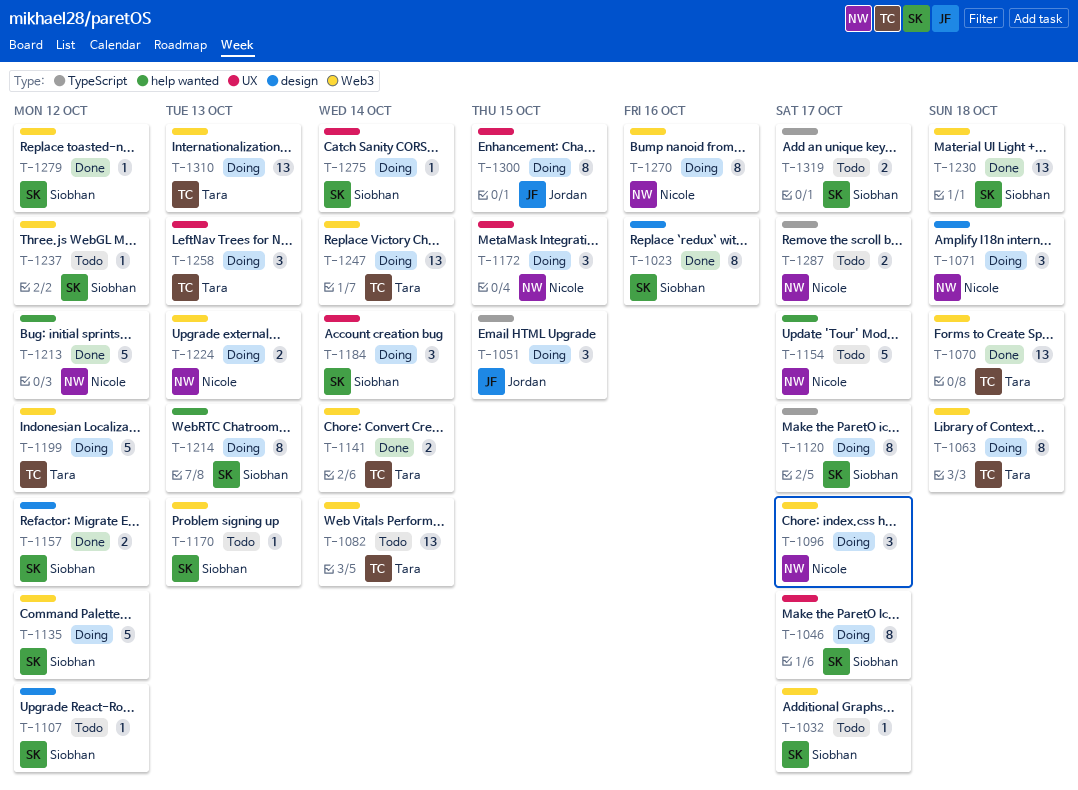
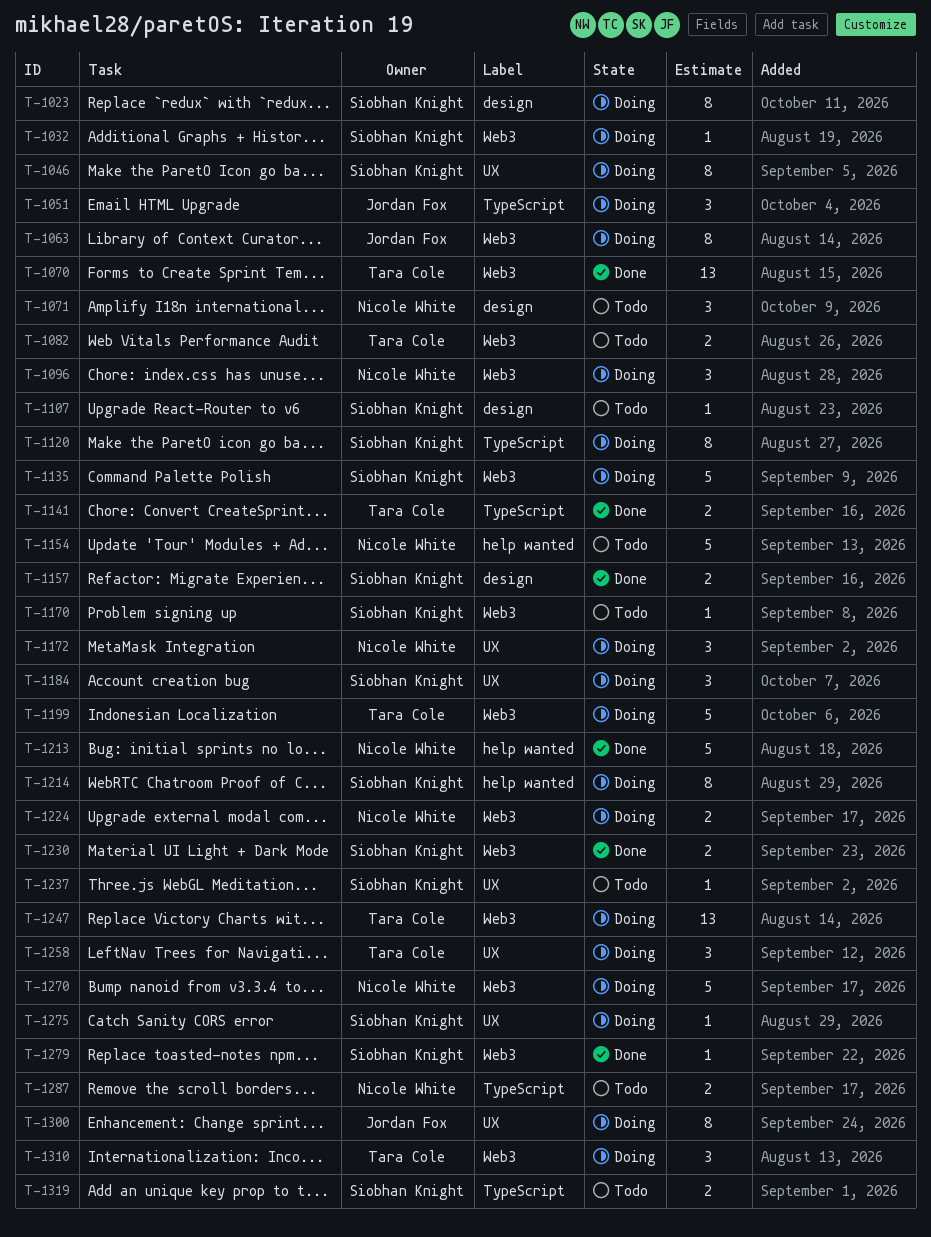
T-1023, status: Done -> Doing
T-1032, status: Todo -> Doing
T-1063, owner: Tara Cole -> Jordan Fox
T-1071, status: Doing -> Todo
T-1082, estimate: 13 -> 2
T-1141, label: Web3 -> TypeScript
T-1230, estimate: 13 -> 2
T-1237, label: Web3 -> UX
T-1270, estimate: 8 -> 5
T-1310, estimate: 13 -> 3

